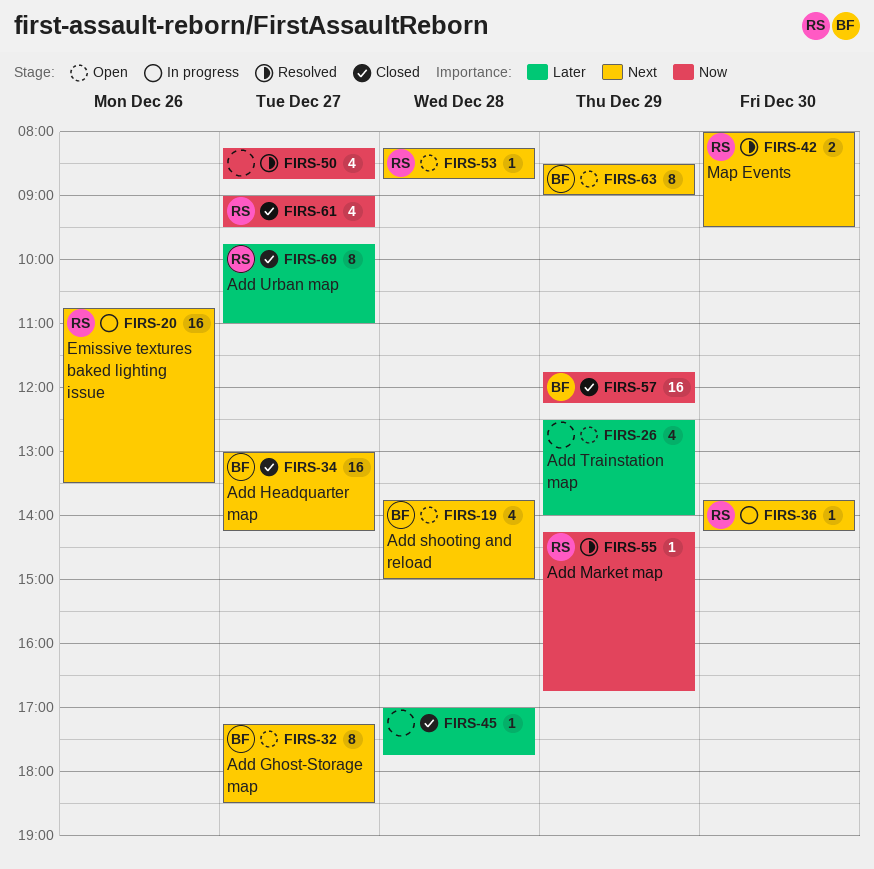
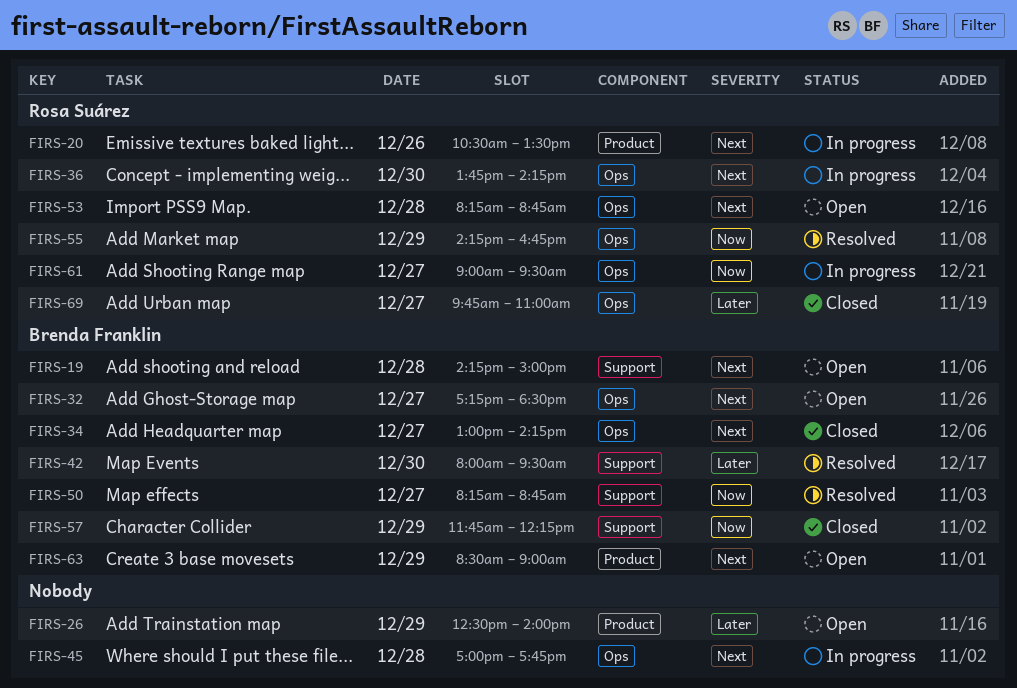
FIRS-19, begins: 13:45 -> 14:15
FIRS-20, begins: 10:45 -> 10:30
FIRS-42, owner: Rosa Suárez -> Brenda Franklin
FIRS-42, priority: Next -> Later
FIRS-45, status: Closed -> In progress
FIRS-45, priority: Later -> Next
FIRS-50, owner: none -> Brenda Franklin
FIRS-61, status: Closed -> In progress

